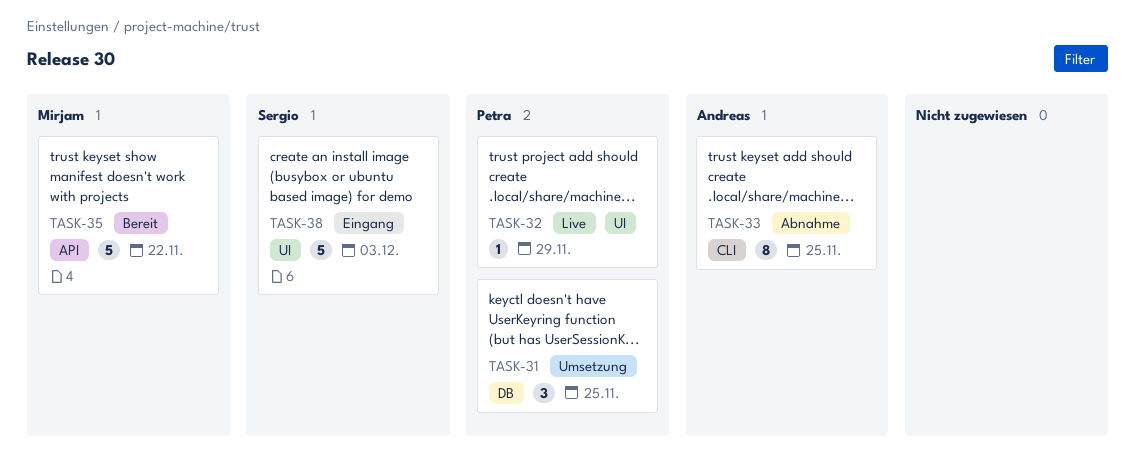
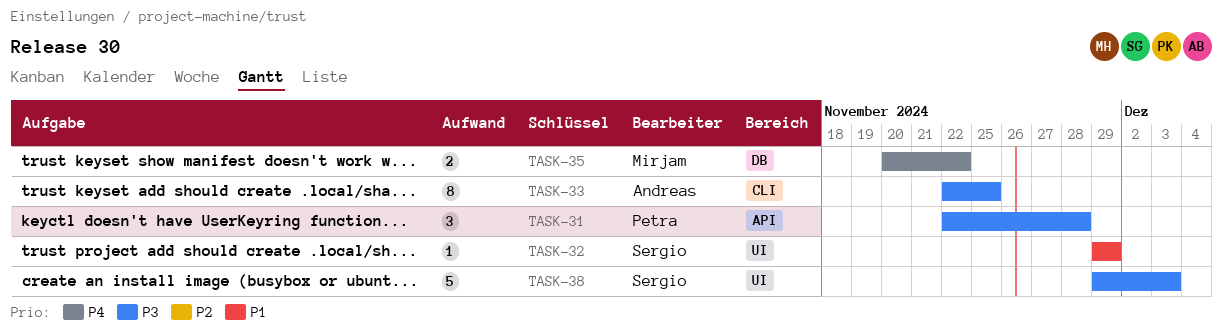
TASK-31, label: DB -> API
TASK-31, due: Nov 25 -> Nov 28
TASK-32, owner: Petra -> Sergio
TASK-35, label: API -> DB
TASK-35, estimate: 5 -> 2

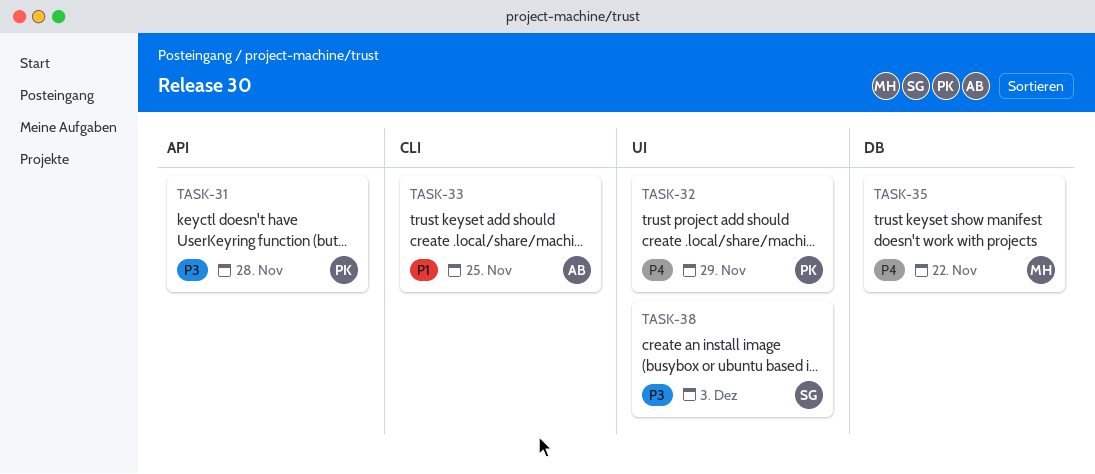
TASK-32, owner: Sergio -> Petra
TASK-32, priority: P1 -> P4
TASK-33, priority: P3 -> P1

